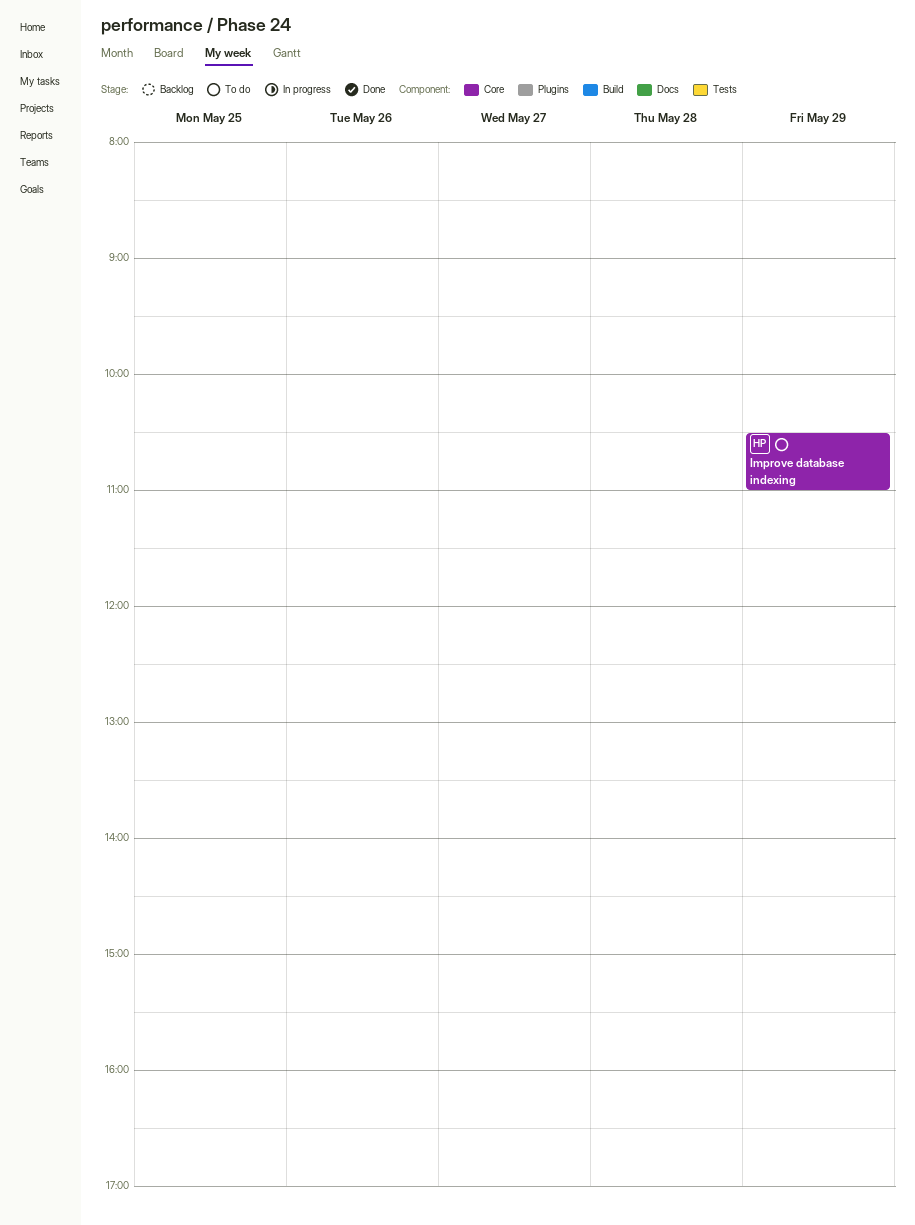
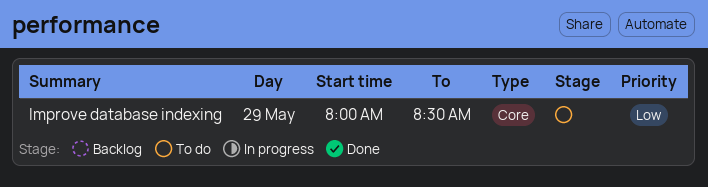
Improve database indexing, begins: 10:30 -> 08:00
Improve database indexing, ends: 11:00 -> 08:30

